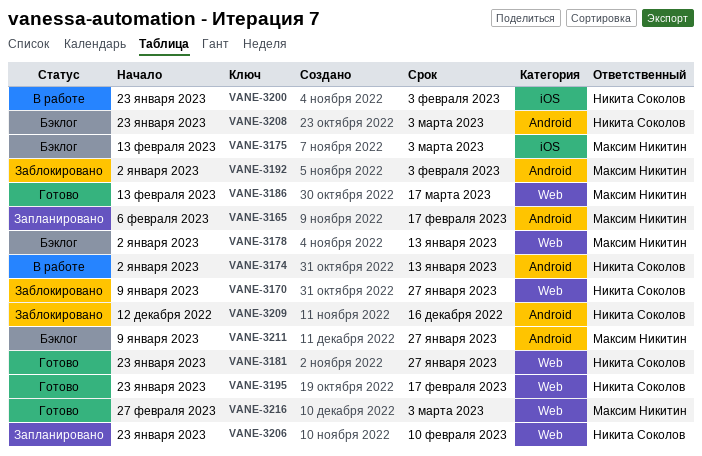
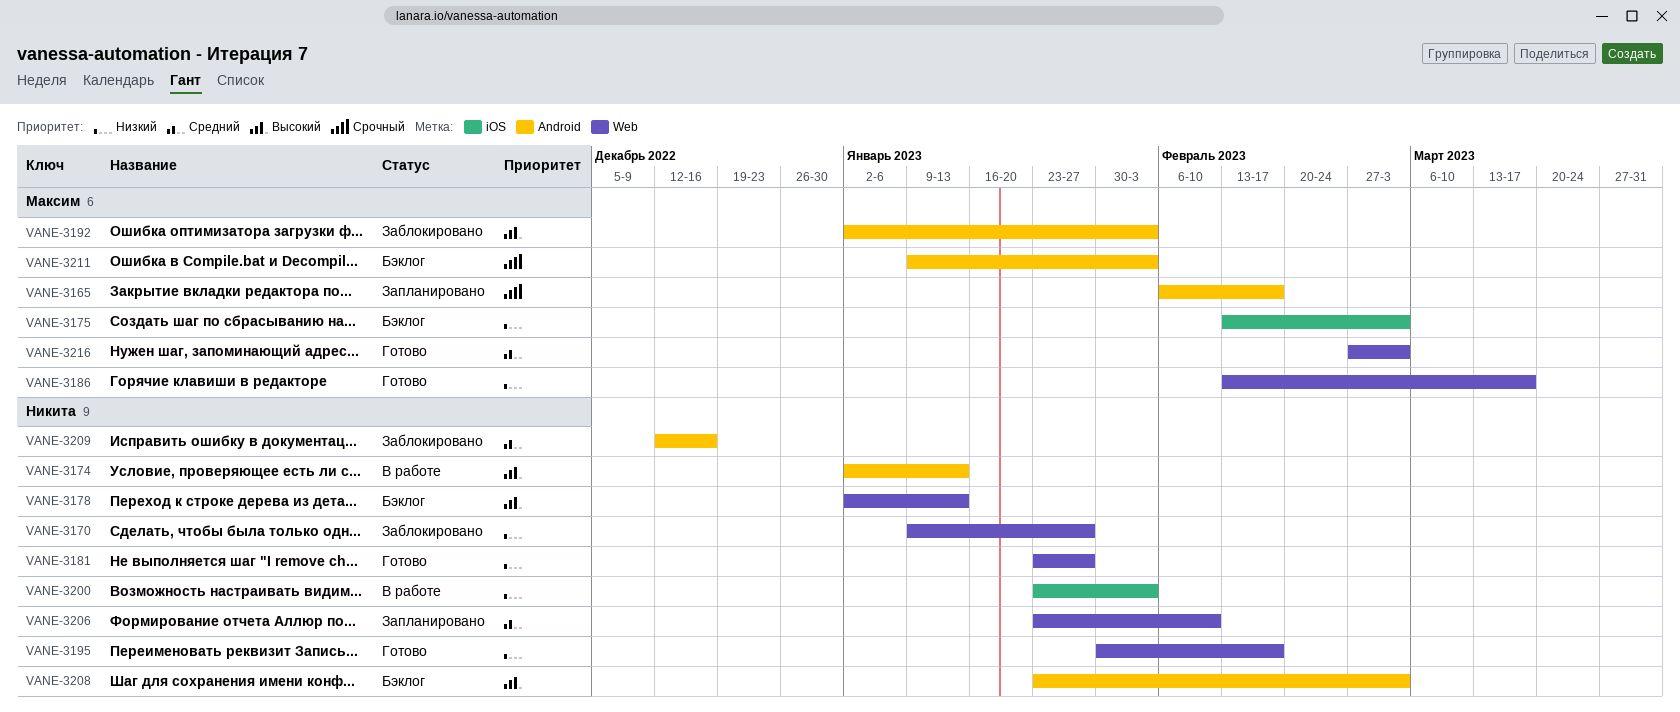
VANE-3178, owner: Максим Никитин -> Никита Соколов
VANE-3195, start: Jan 23 -> Jan 30
VANE-3211, due: Jan 27 -> Feb 3

